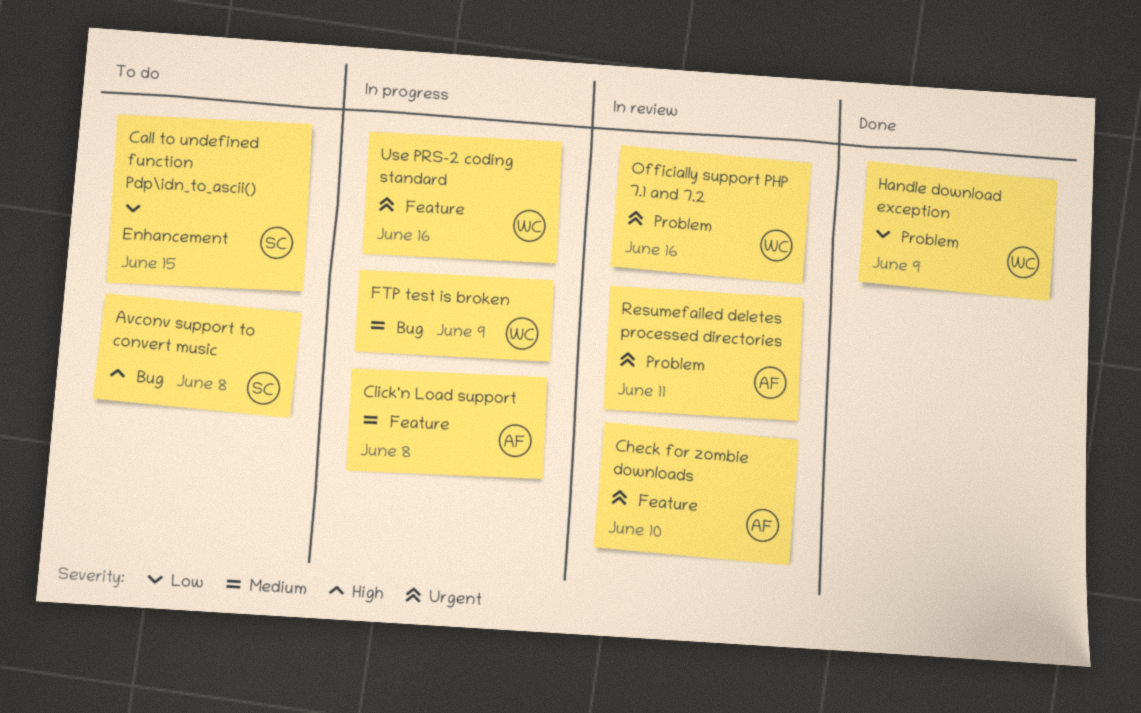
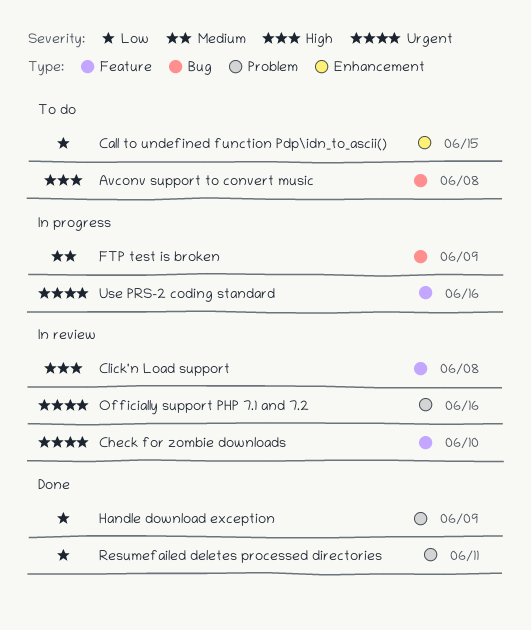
Click'n Load support, status: In progress -> In review
Click'n Load support, priority: Medium -> High
Resumefailed deletes processed directories, status: In review -> Done
Resumefailed deletes processed directories, priority: Urgent -> Low

